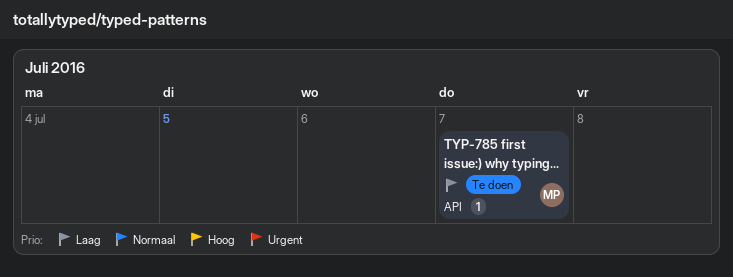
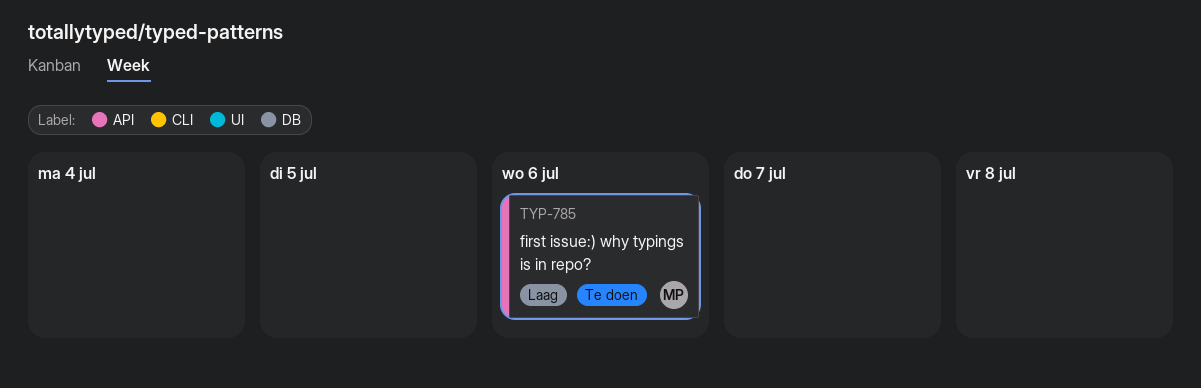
TYP-785, due: Jul 7 -> Jul 6

